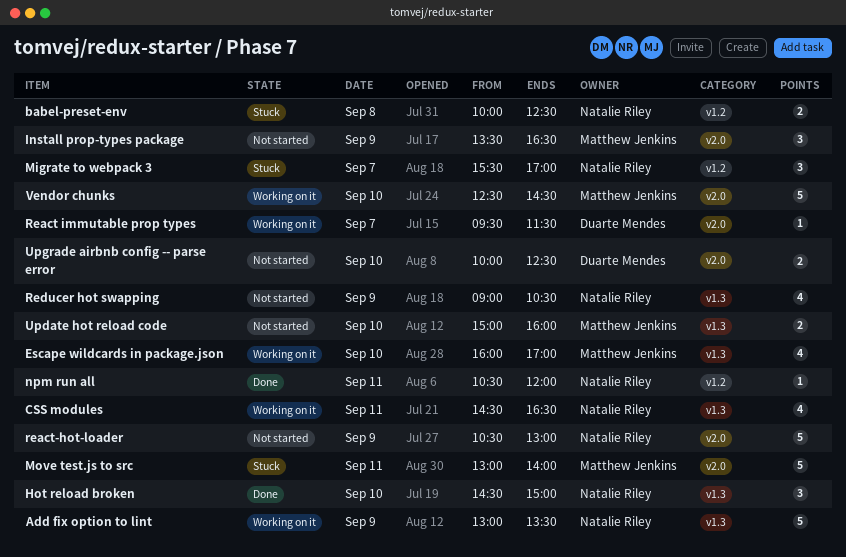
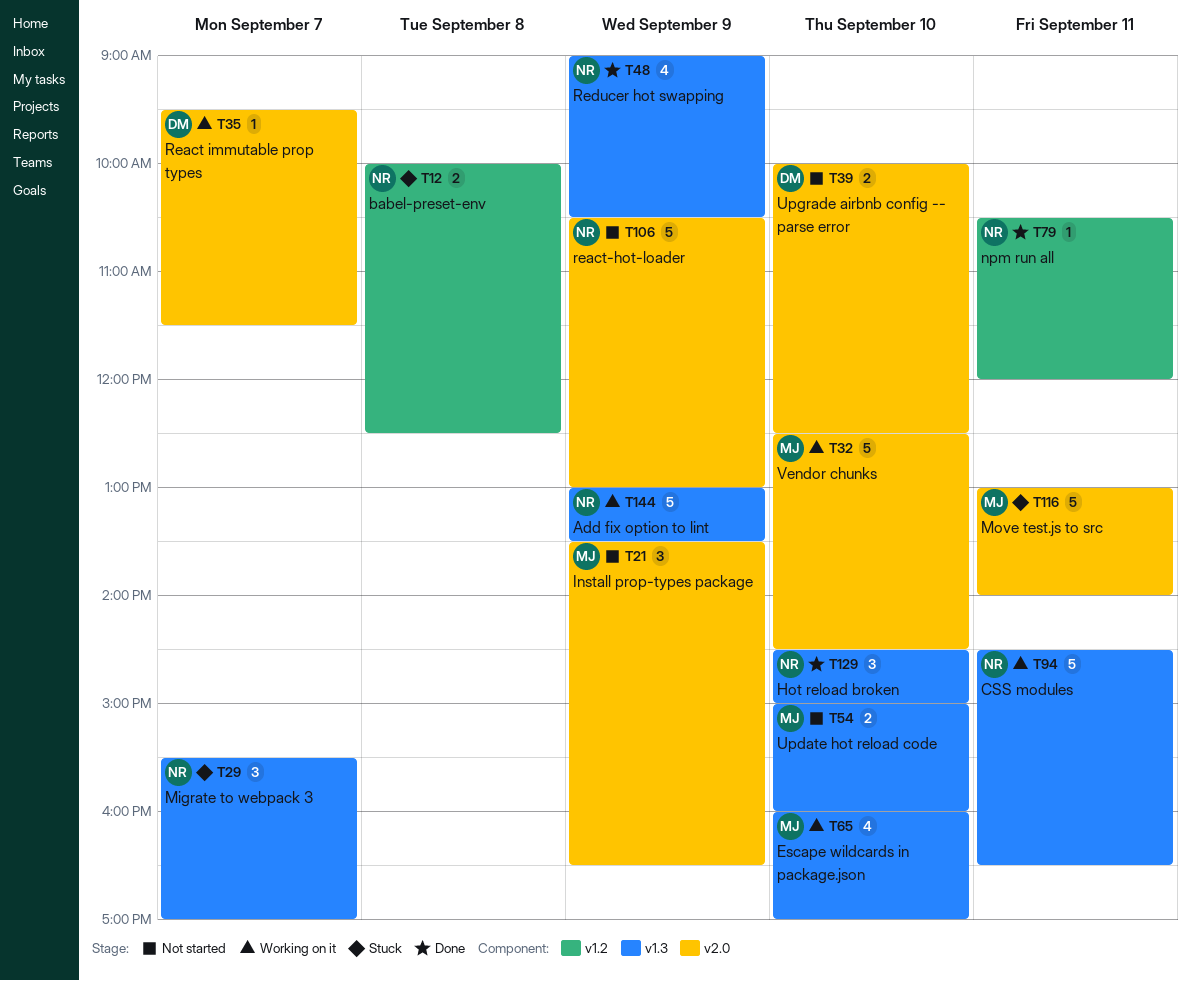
CSS modules, estimate: 4 -> 5
Migrate to webpack 3, label: v1.2 -> v1.3
Reducer hot swapping, status: Not started -> Done

